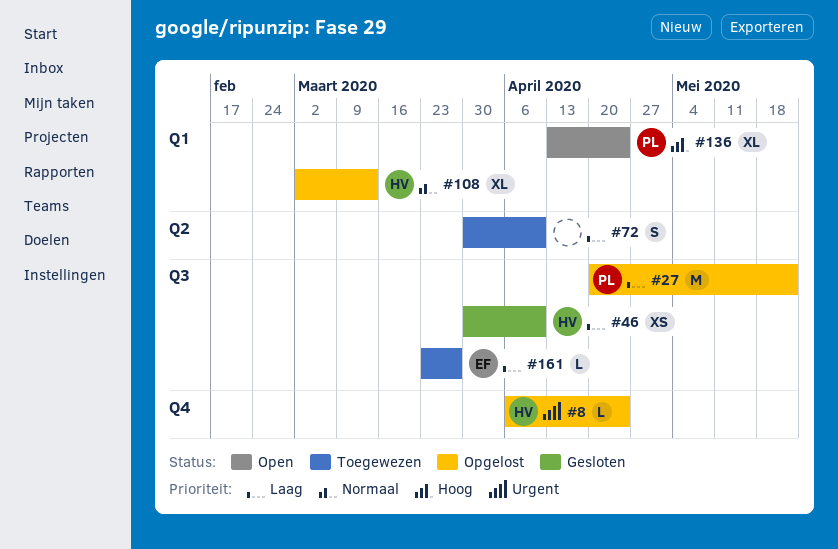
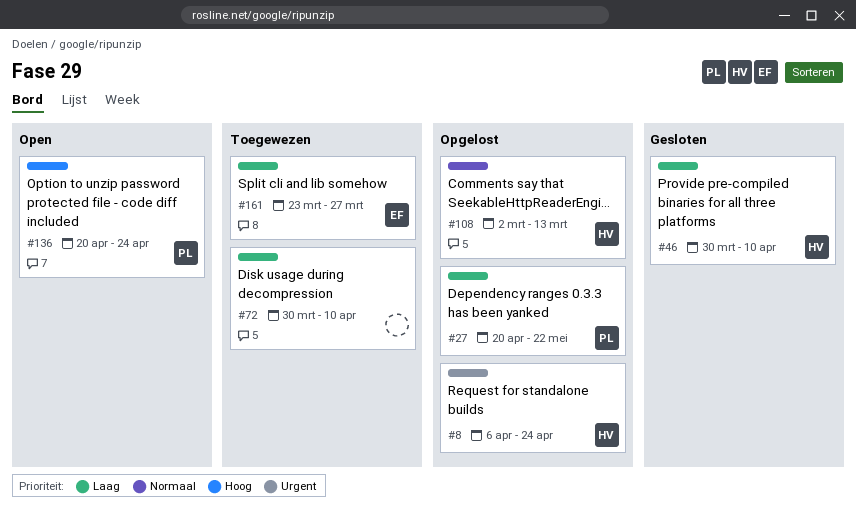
#136, start: Apr 13 -> Apr 20

